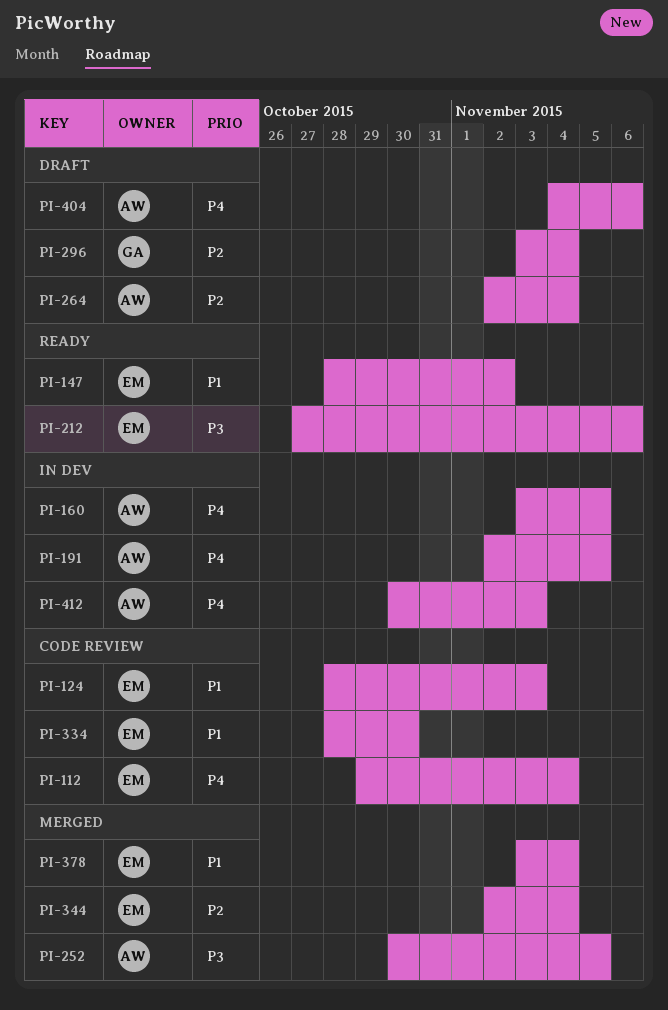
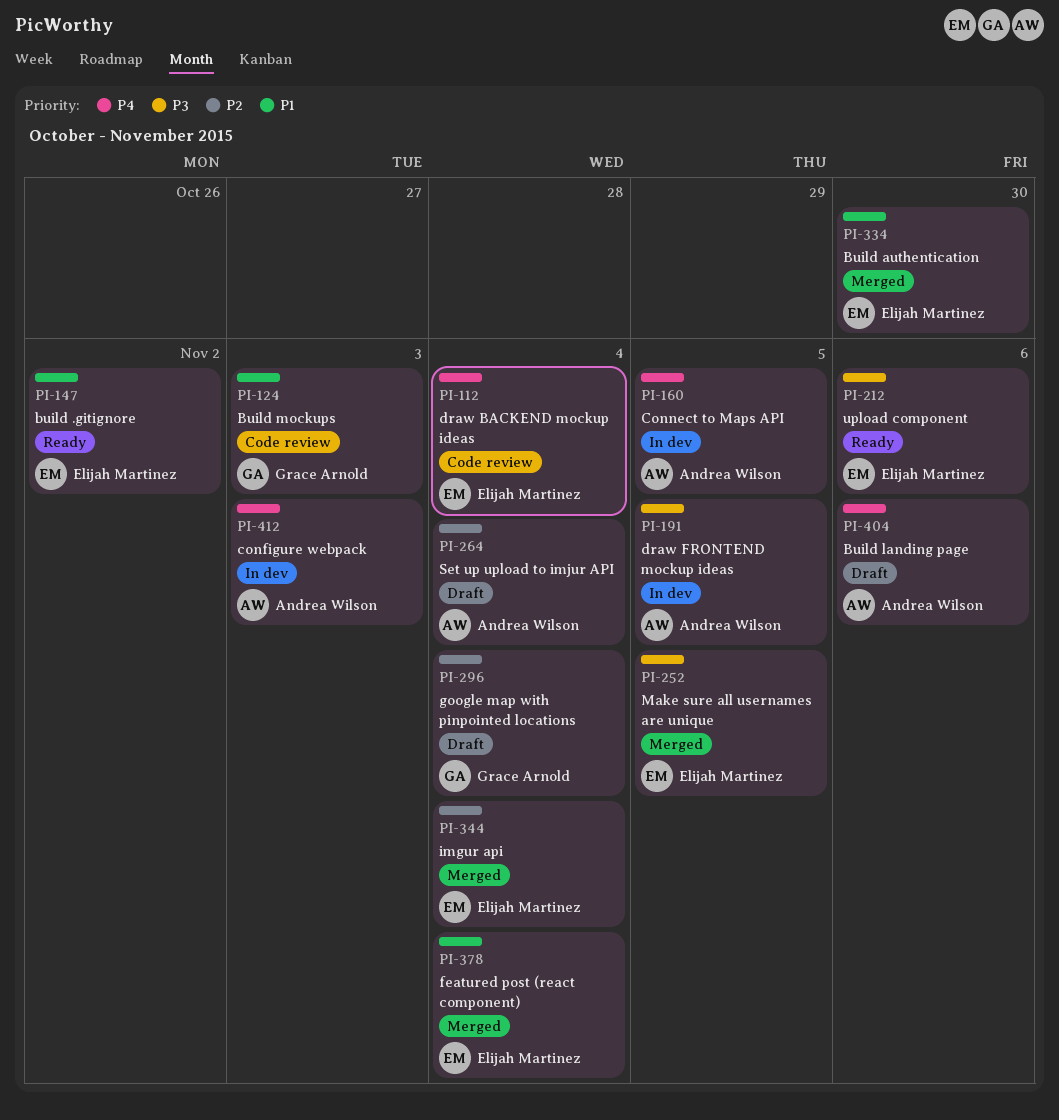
PI-124, owner: Elijah Martinez -> Grace Arnold
PI-191, priority: P4 -> P3
PI-252, owner: Andrea Wilson -> Elijah Martinez
PI-334, status: Code review -> Merged

